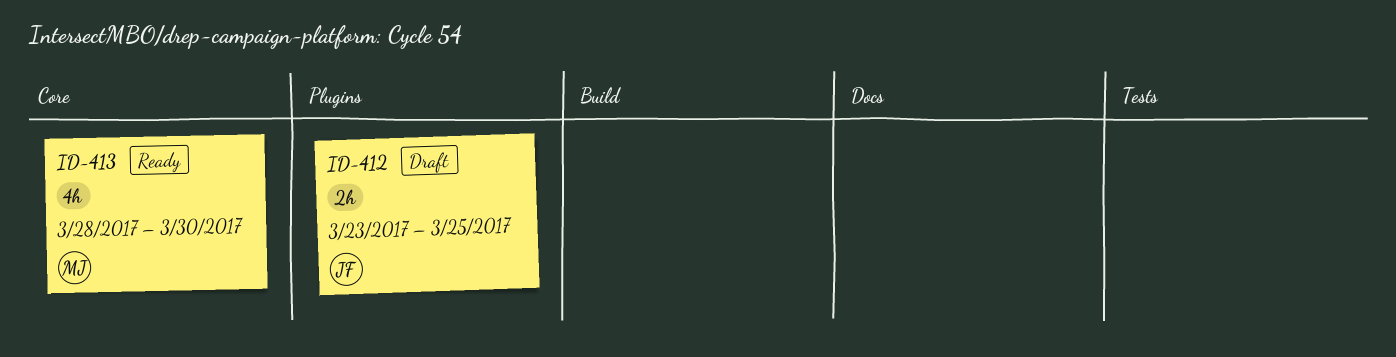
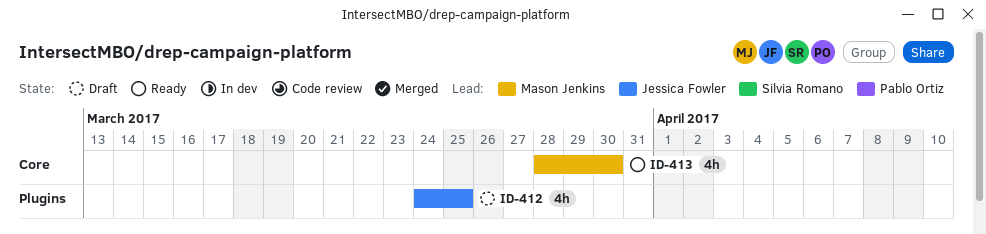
ID-412, estimate: 2h -> 4h
ID-412, start: Mar 23 -> Mar 24

